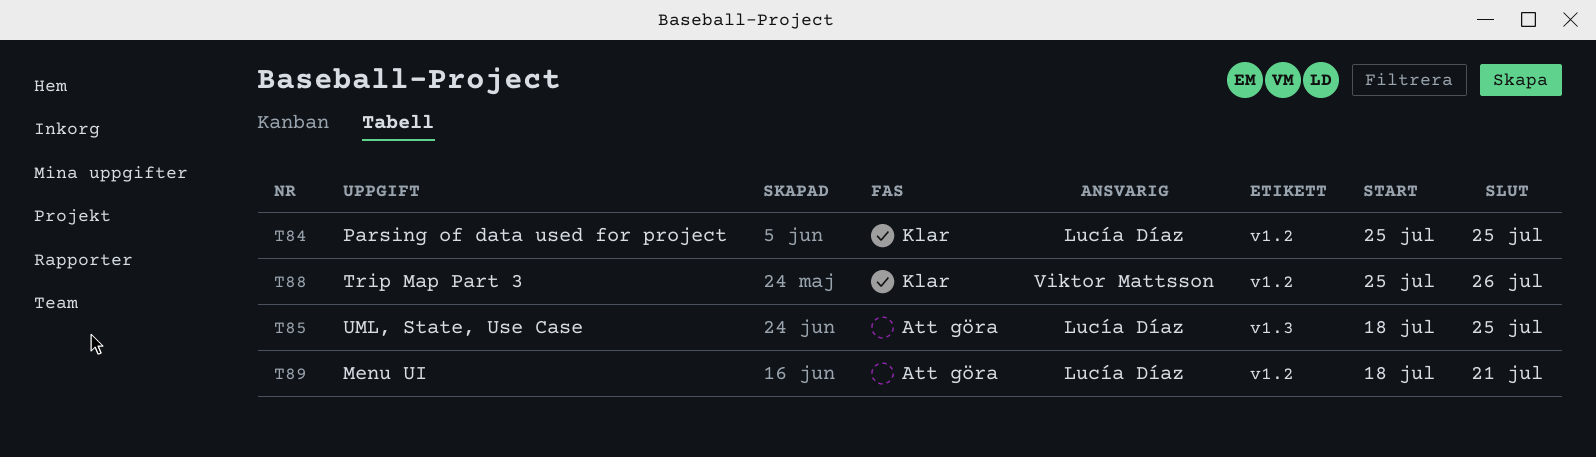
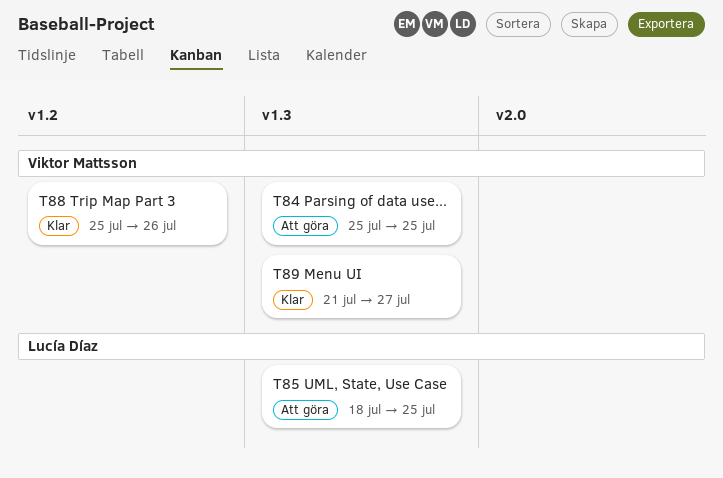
T84, status: Klar -> Att göra
T84, owner: Lucía Díaz -> Viktor Mattsson
T84, label: v1.2 -> v1.3
T89, status: Att göra -> Klar
T89, owner: Lucía Díaz -> Viktor Mattsson
T89, label: v1.2 -> v1.3
T89, start: Jul 18 -> Jul 21
T89, due: Jul 21 -> Jul 27

